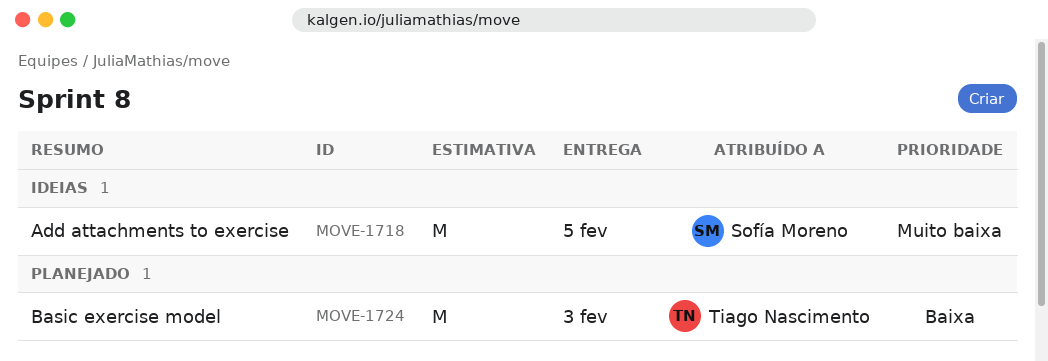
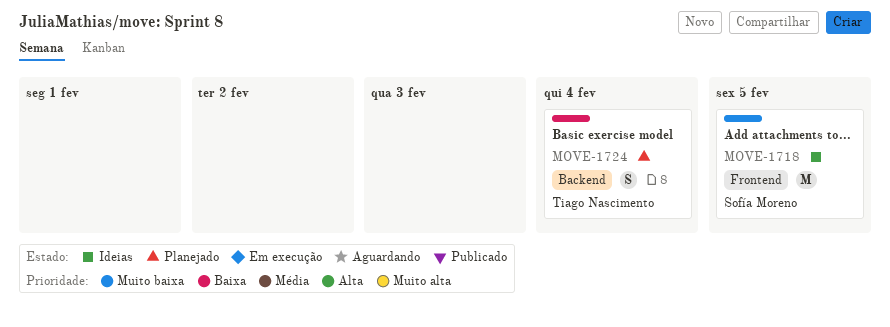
MOVE-1724, estimate: M -> S
MOVE-1724, due: Feb 3 -> Feb 4

